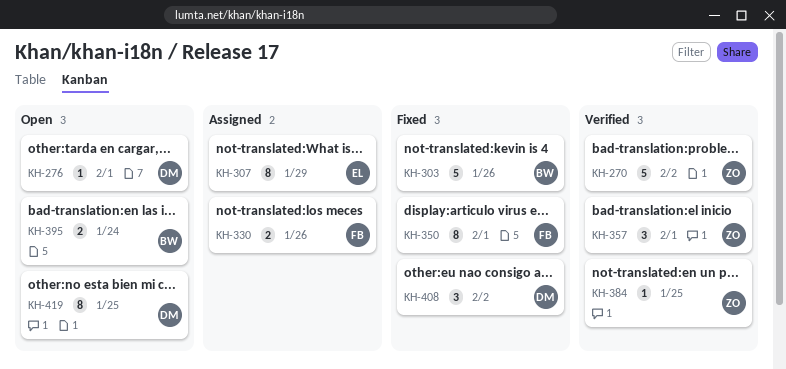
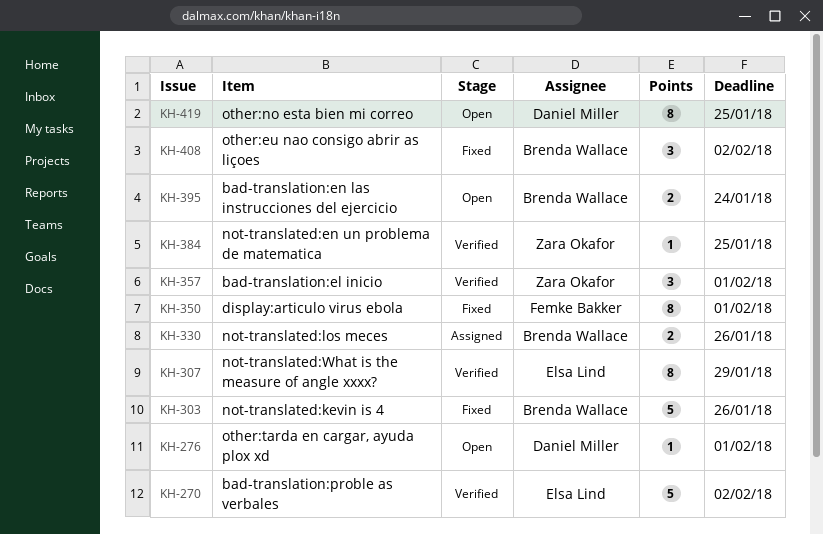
KH-270, owner: Zara Okafor -> Elsa Lind
KH-307, status: Assigned -> Verified
KH-330, owner: Femke Bakker -> Brenda Wallace
KH-408, owner: Daniel Miller -> Brenda Wallace

